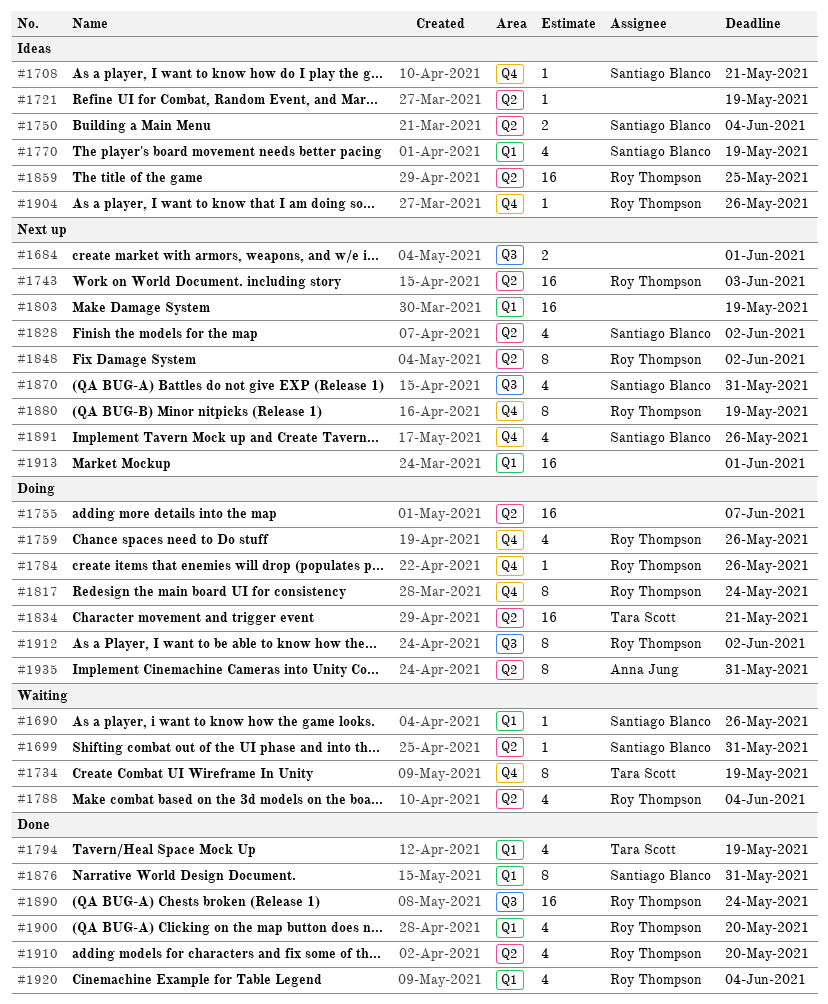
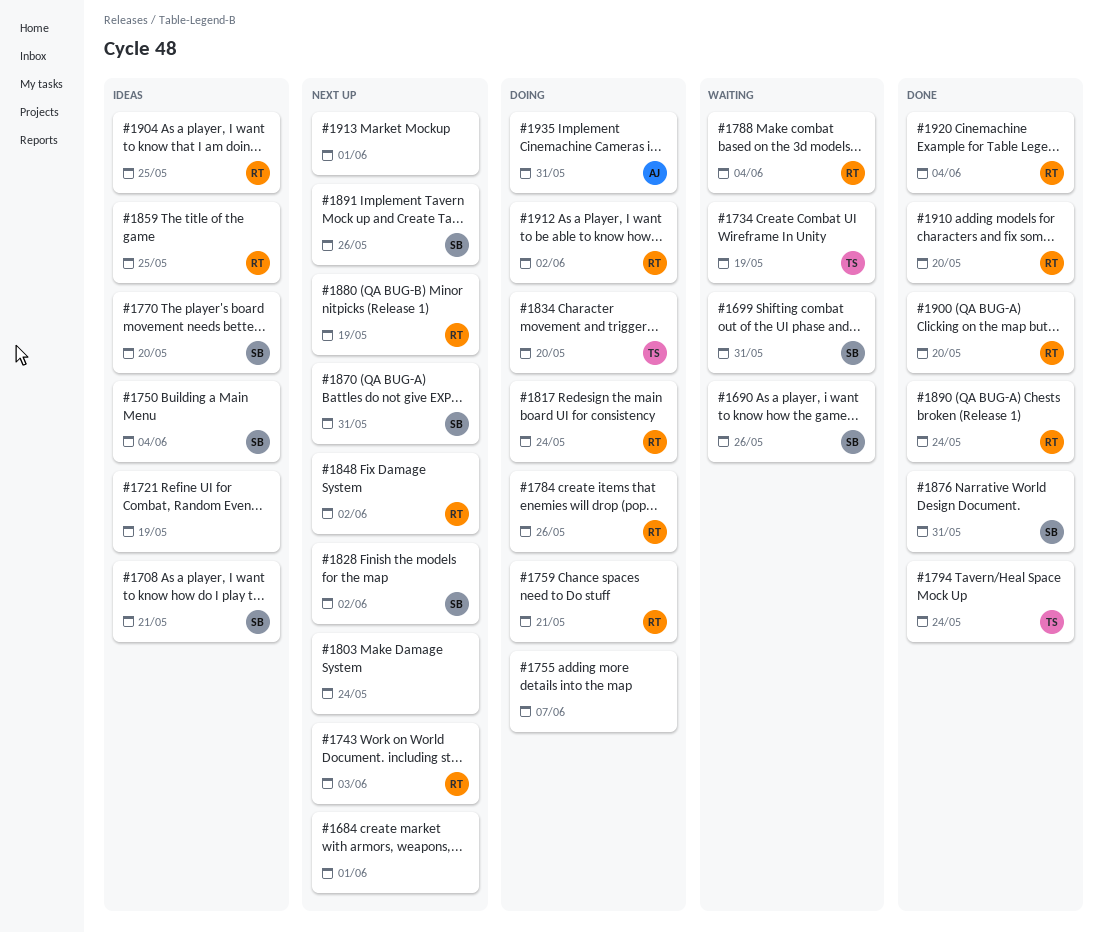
#1759, due: May 26 -> May 21
#1770, due: May 19 -> May 20
#1794, due: May 19 -> May 24
#1803, due: May 19 -> May 24
#1834, due: May 21 -> May 20
#1904, due: May 26 -> May 25

